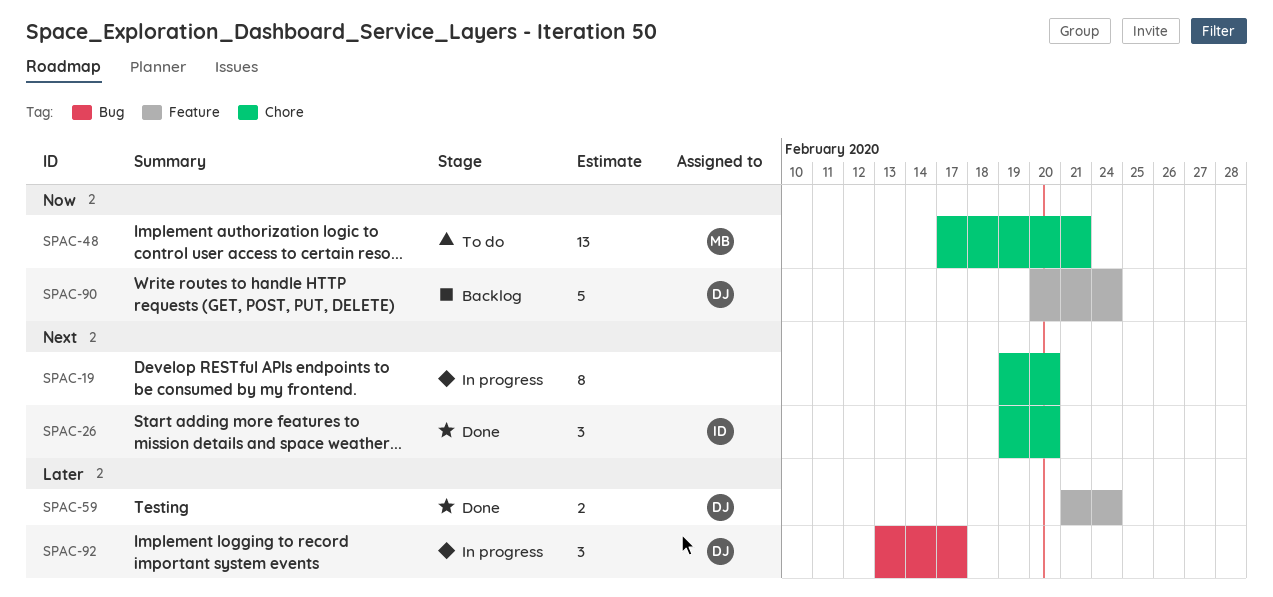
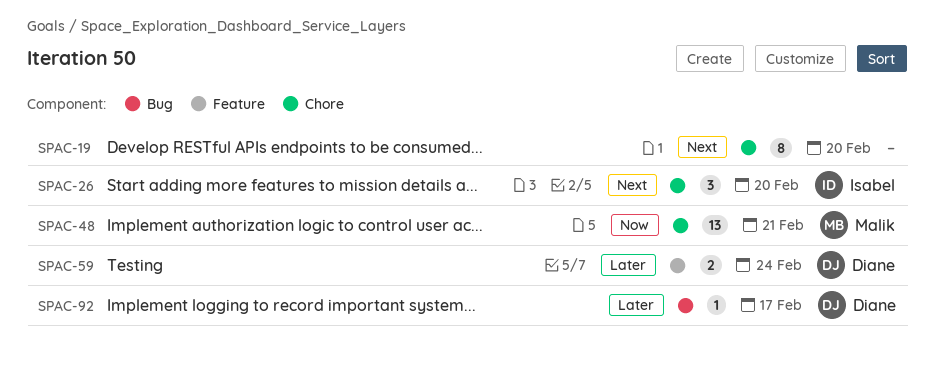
SPAC-90: present -> none
SPAC-92, estimate: 3 -> 1

